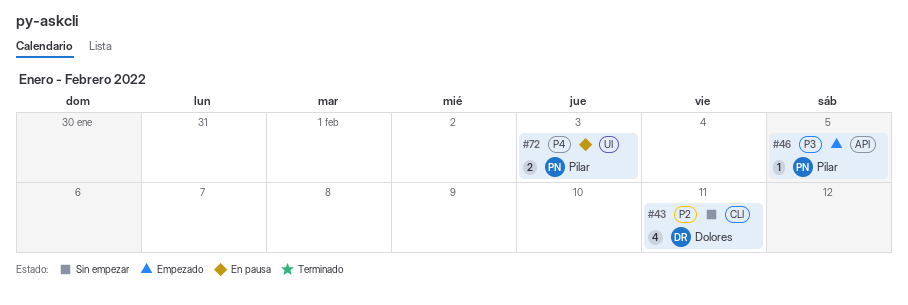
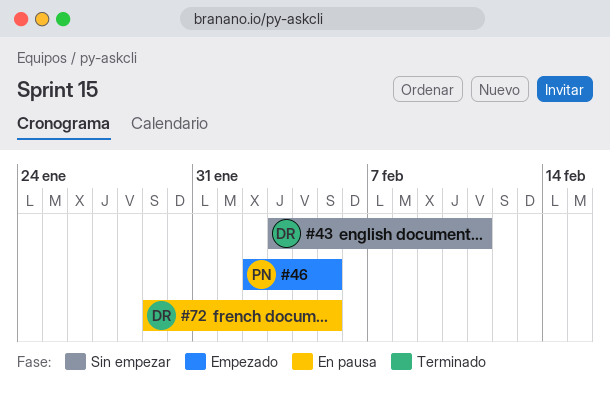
#72, owner: Pilar -> Dolores
#72, due: Feb 3 -> Feb 5

